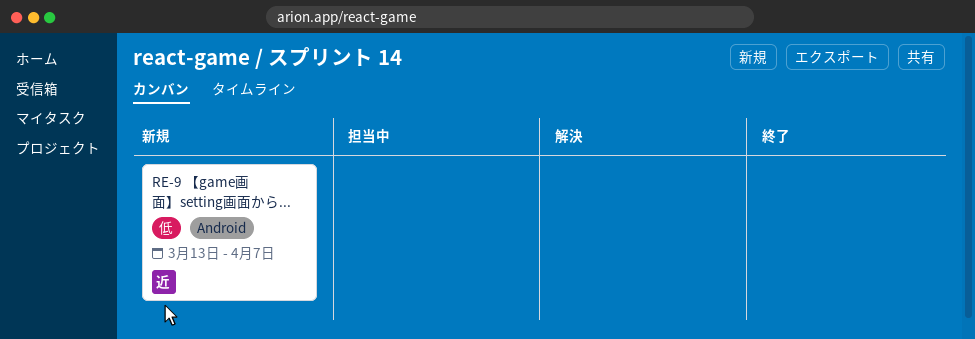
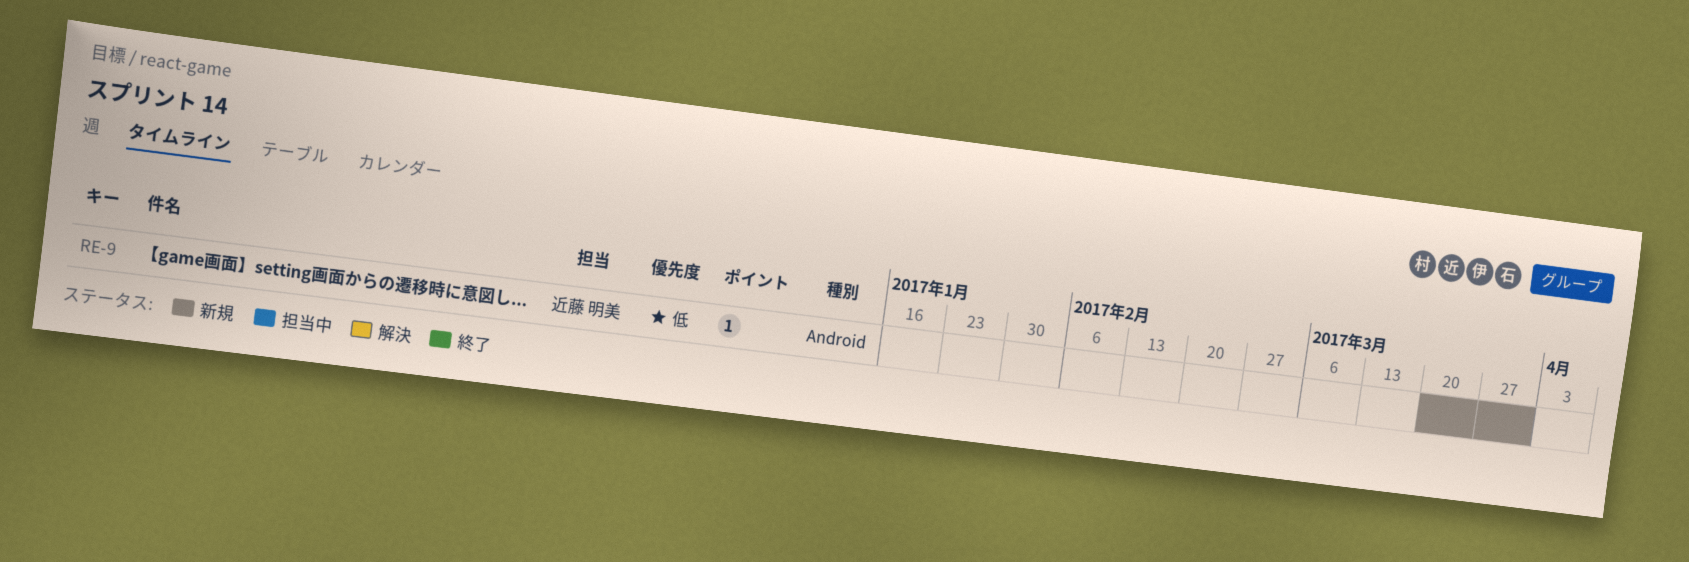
RE-9, start: Mar 13 -> Mar 20
RE-9, due: Apr 7 -> Mar 31

